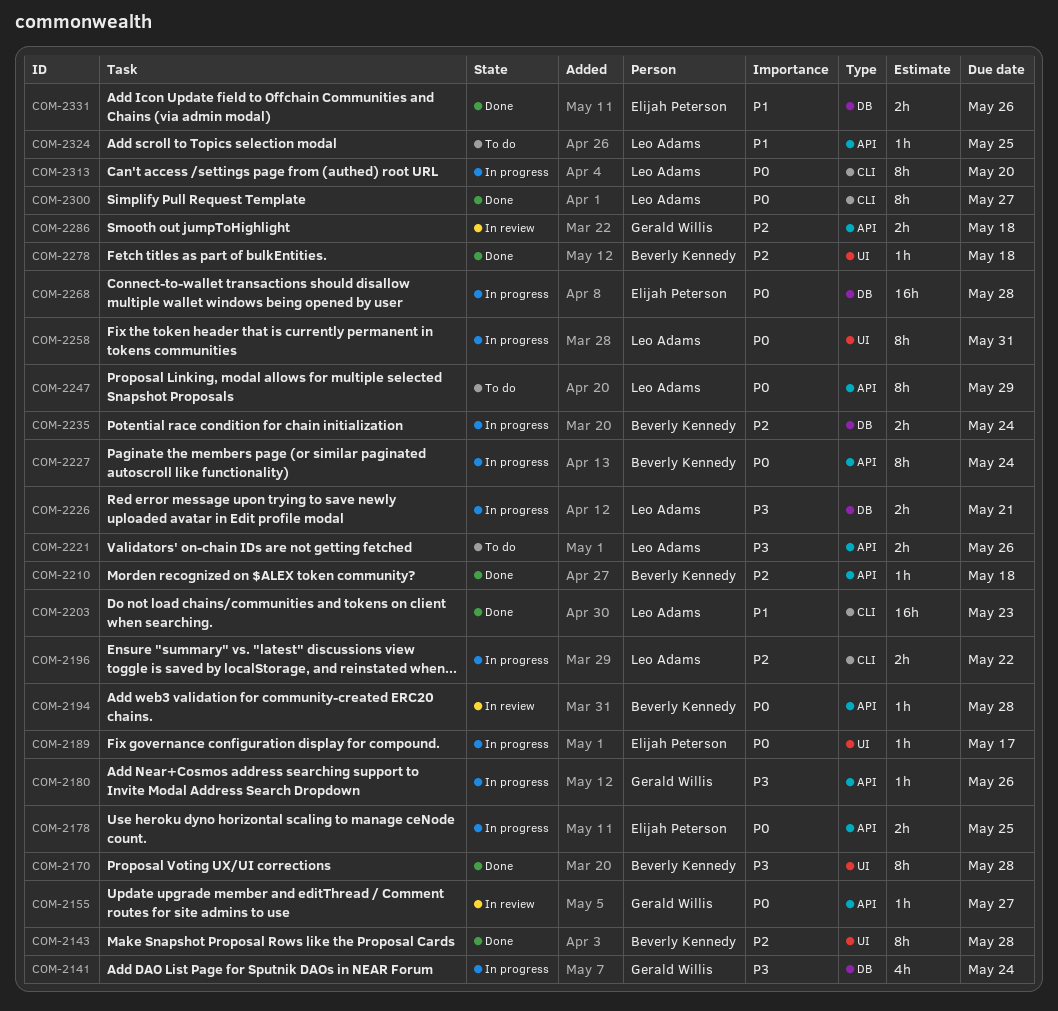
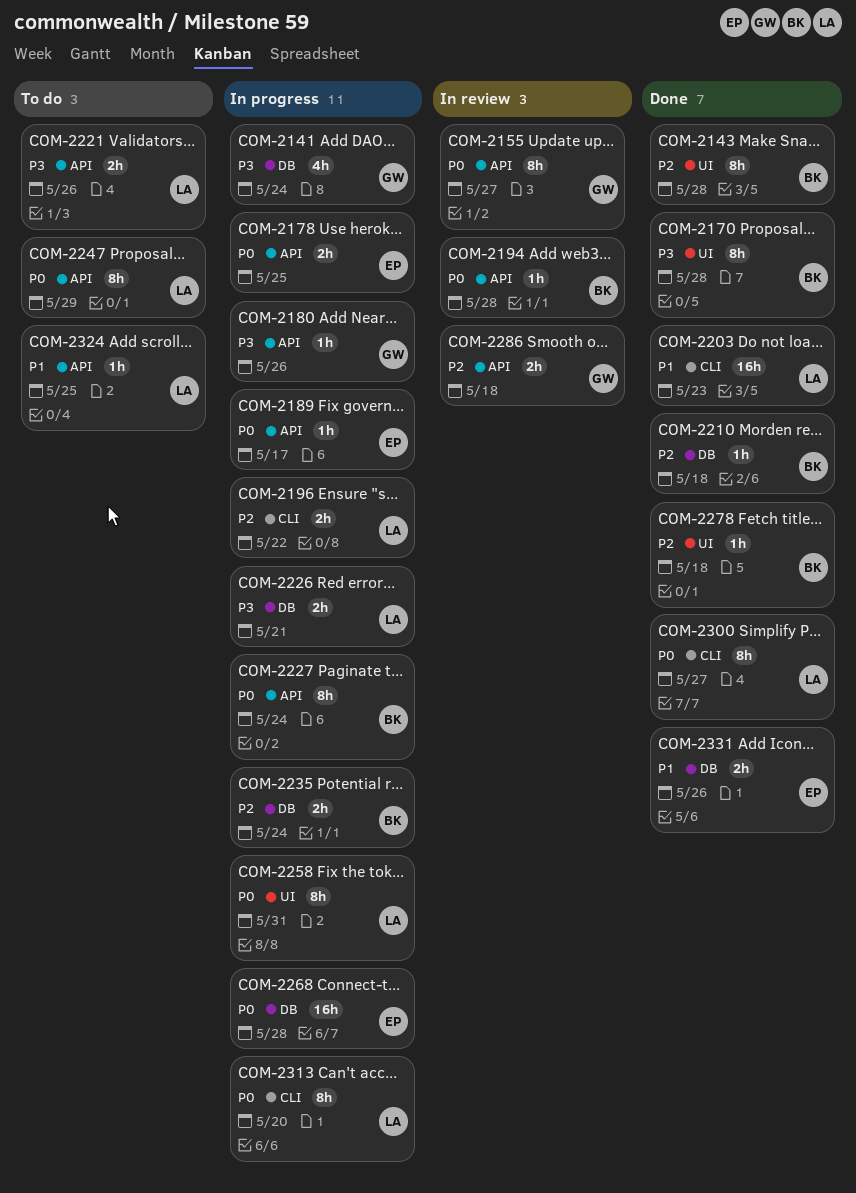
COM-2155, estimate: 1h -> 8h
COM-2189, label: UI -> API
COM-2210, label: API -> DB

